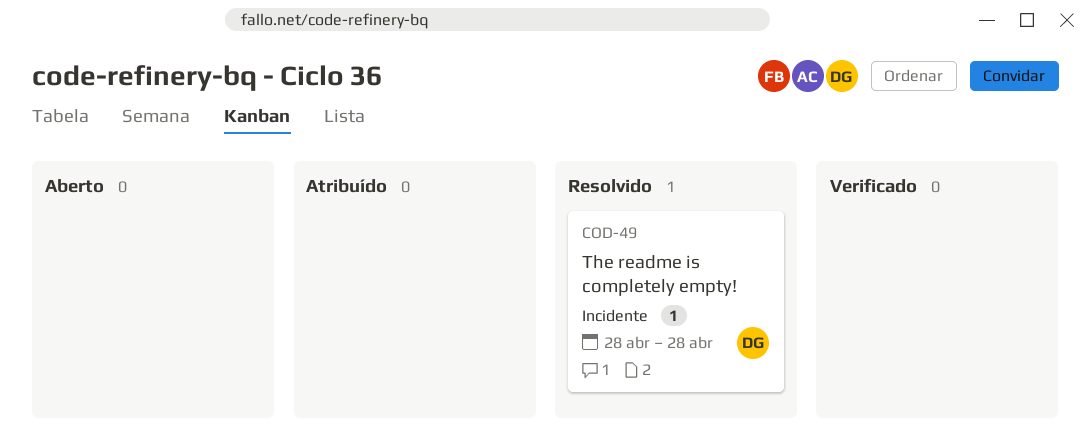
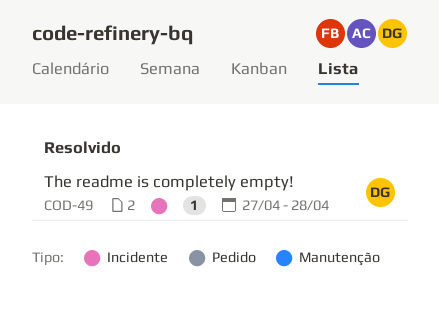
COD-49, start: Apr 28 -> Apr 27

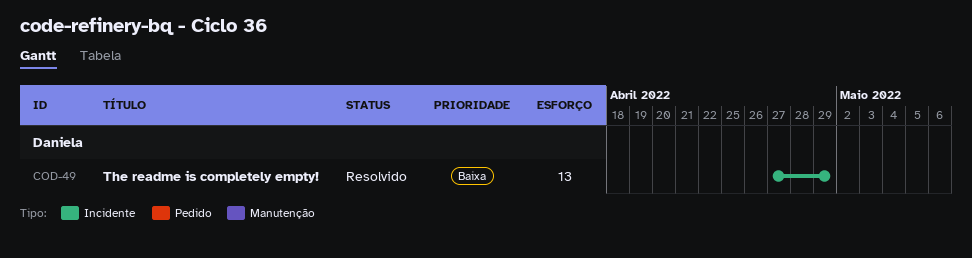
COD-49, estimate: 1 -> 13
COD-49, due: Apr 28 -> Apr 29

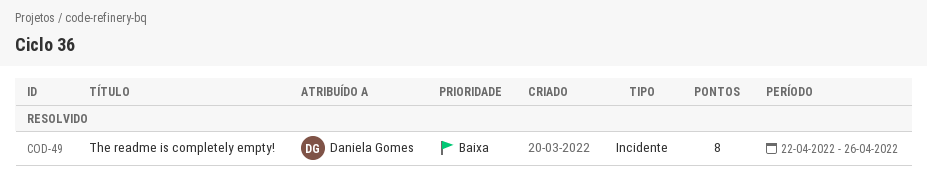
COD-49, estimate: 13 -> 8
COD-49, start: Apr 27 -> Apr 22
COD-49, due: Apr 29 -> Apr 26

